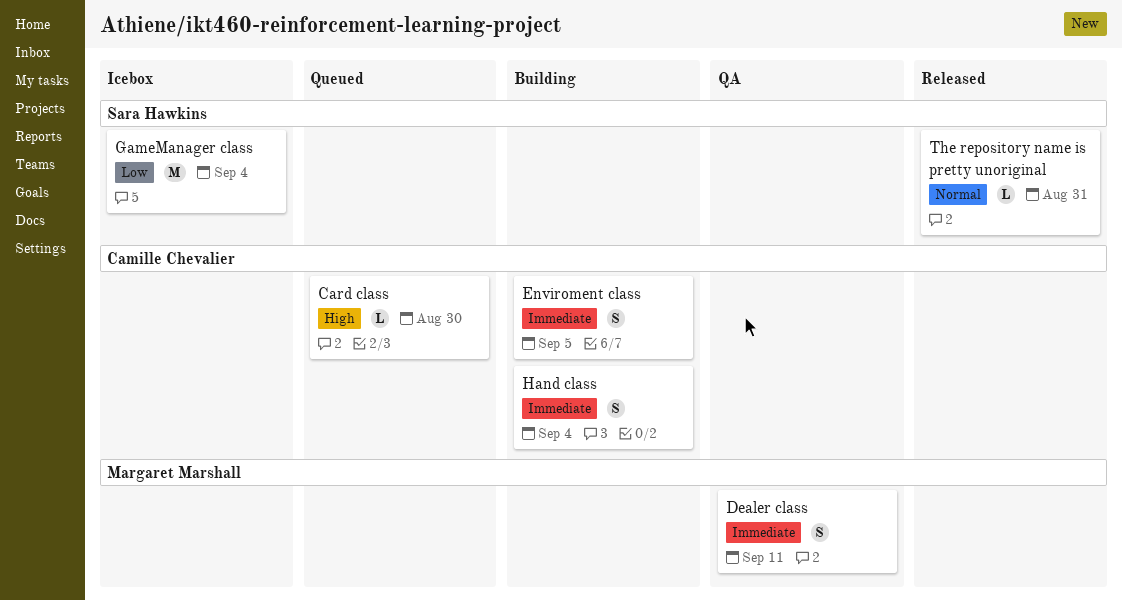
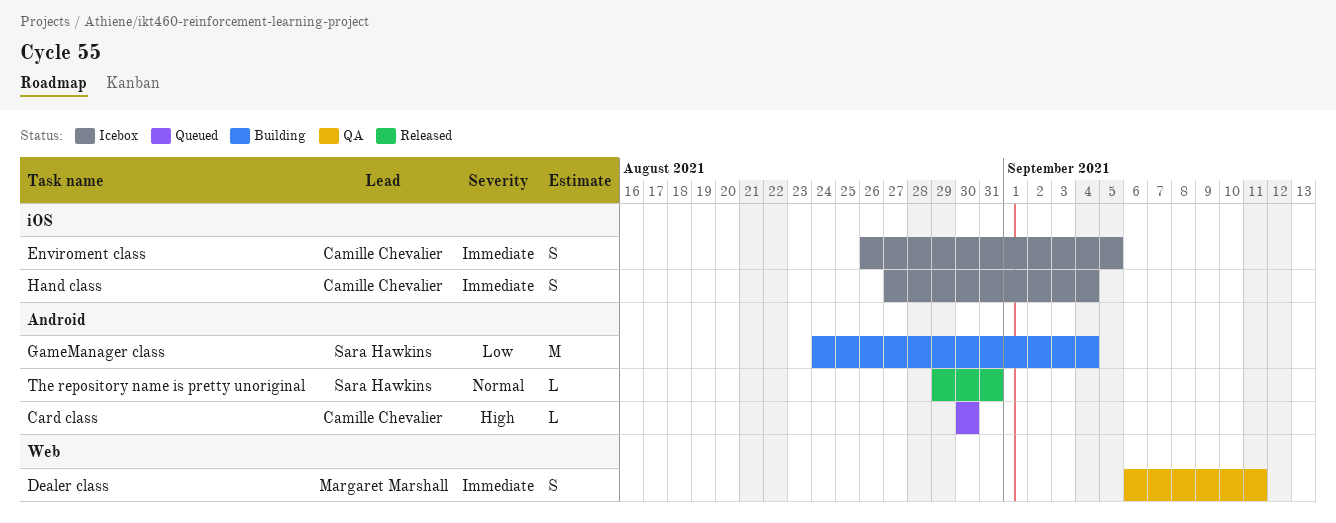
Enviroment class, status: Building -> Icebox
GameManager class, status: Icebox -> Building
Hand class, status: Building -> Icebox

